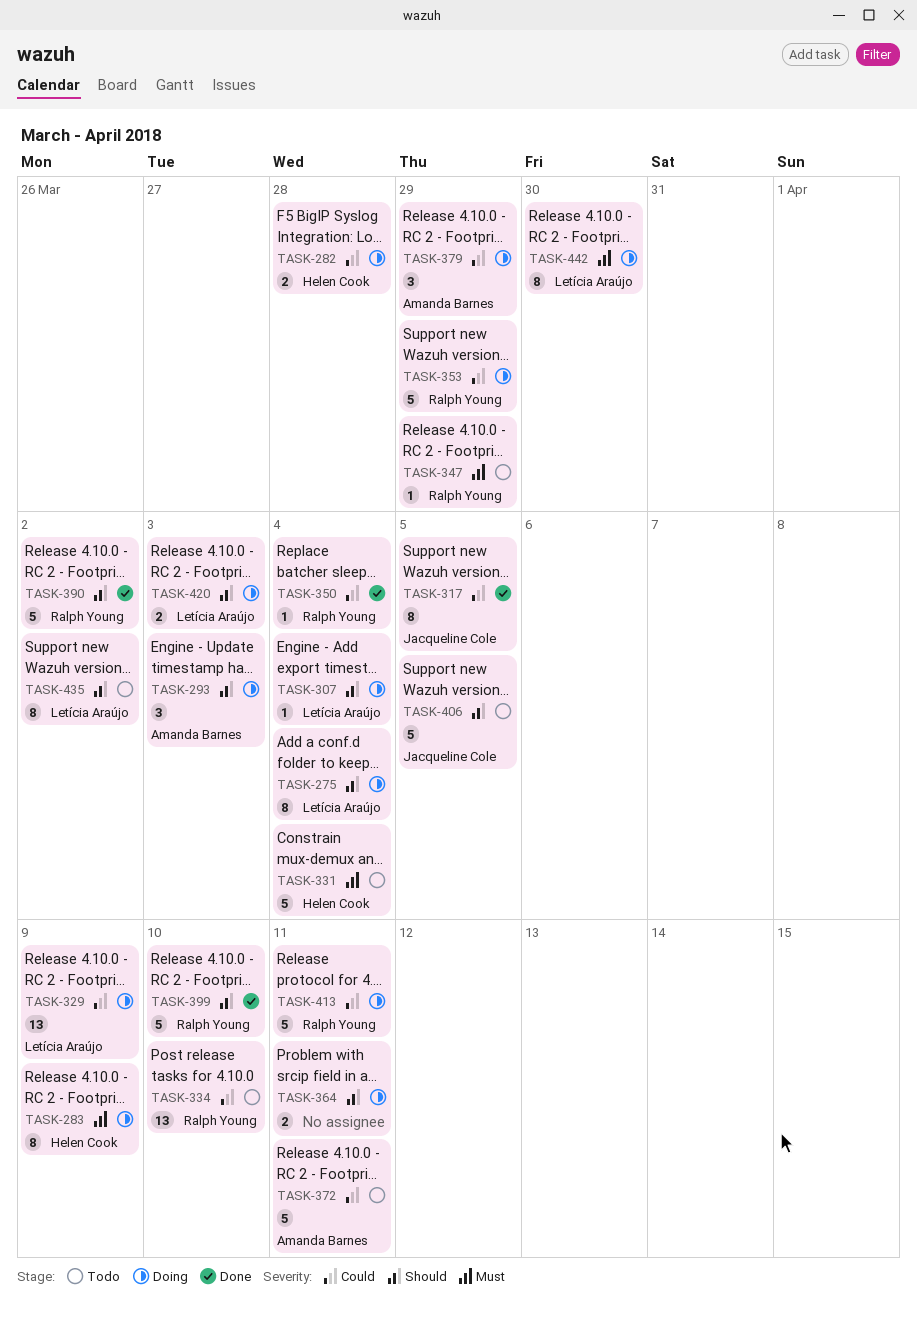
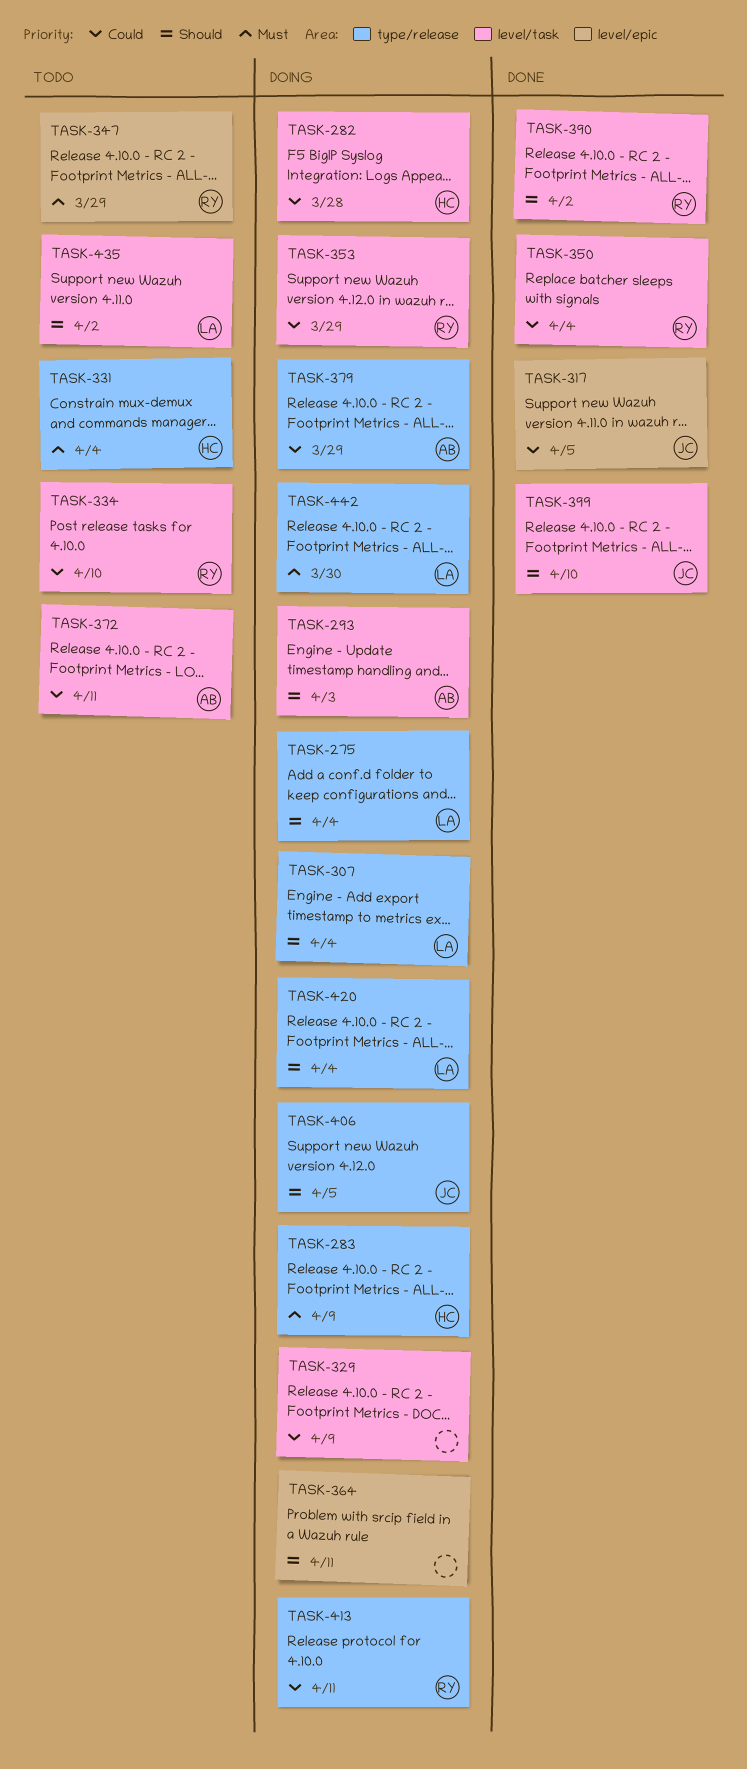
TASK-329, owner: Letícia Araújo -> none
TASK-399, owner: Ralph Young -> Jacqueline Cole
TASK-406, status: Todo -> Doing
TASK-420, due: Apr 3 -> Apr 4

